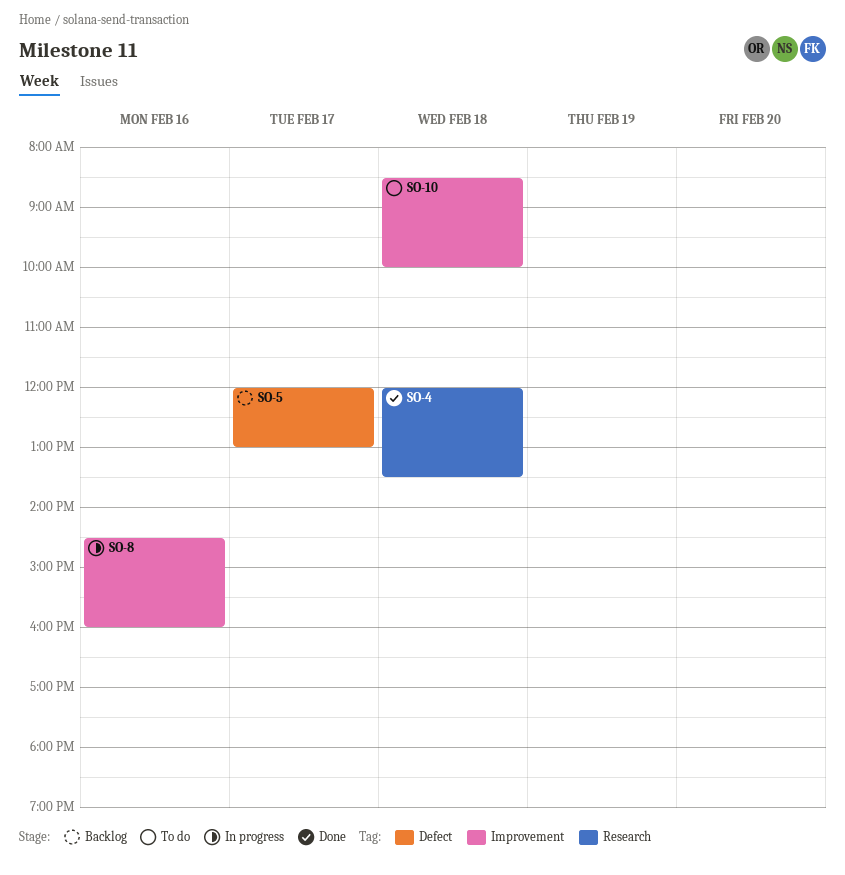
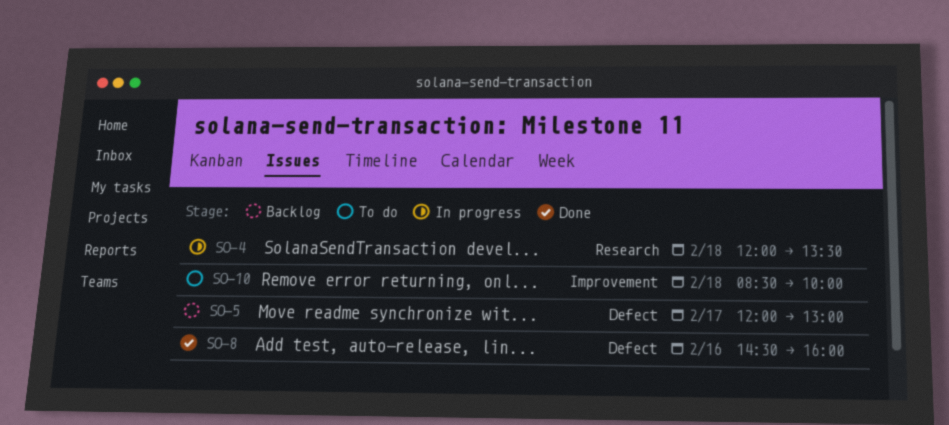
SO-4, status: Done -> In progress
SO-8, status: In progress -> Done
SO-8, label: Improvement -> Defect

